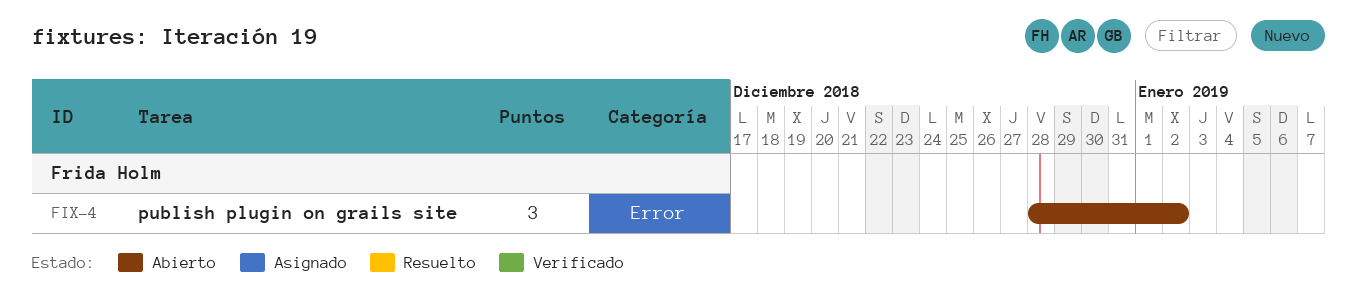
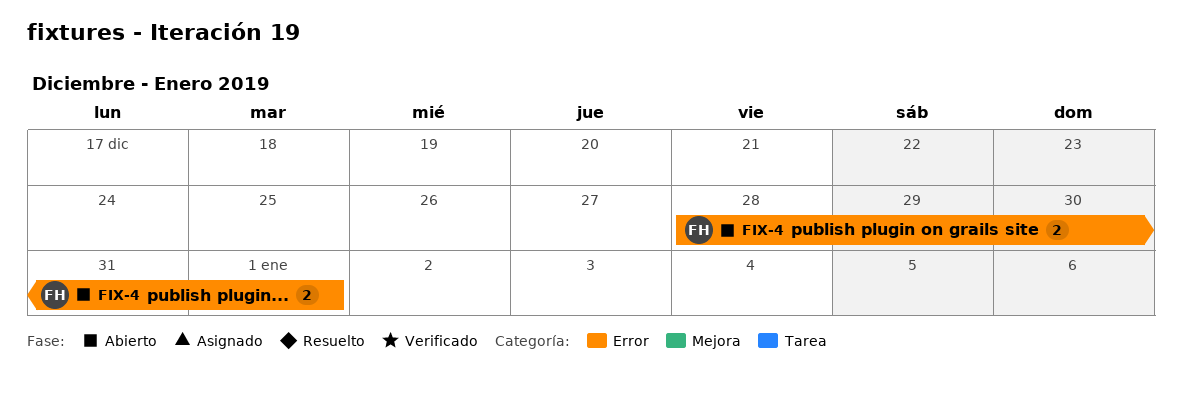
FIX-4, estimate: 3 -> 2
FIX-4, due: Jan 2 -> Jan 1

